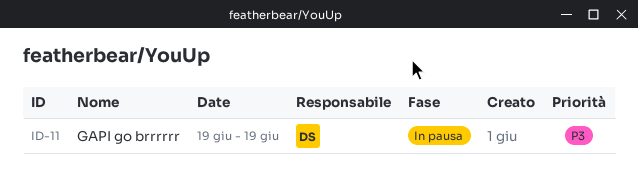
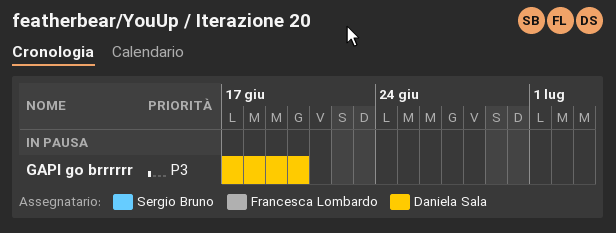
GAPI go brrrrrr, start: Jun 19 -> Jun 17
GAPI go brrrrrr, due: Jun 19 -> Jun 20

